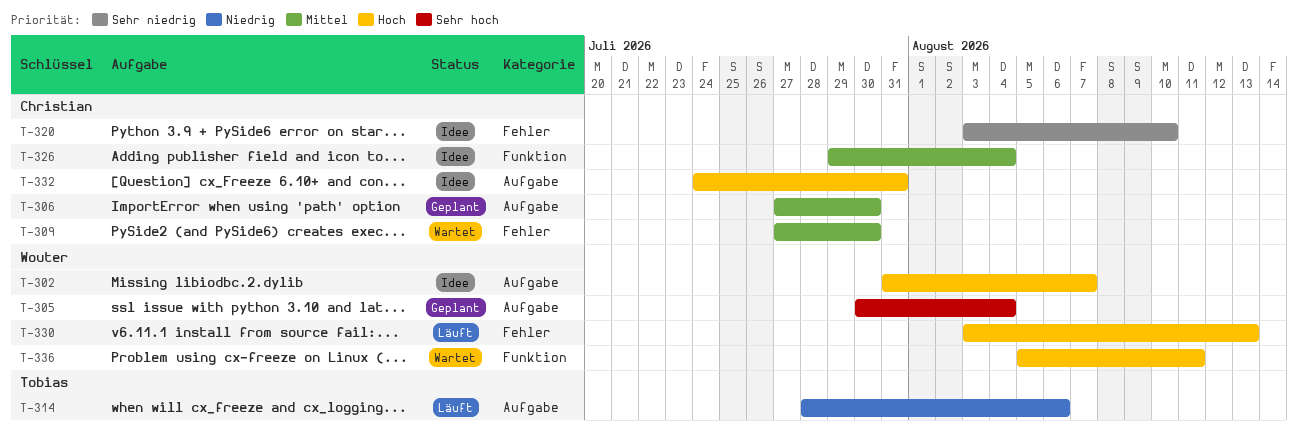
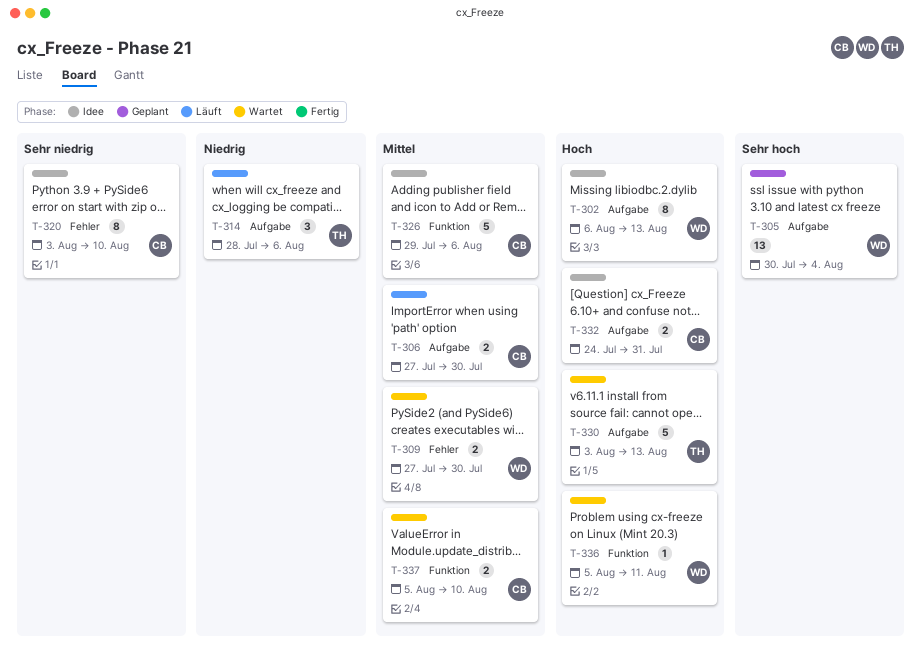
T-302, start: Jul 31 -> Aug 6
T-302, due: Aug 7 -> Aug 13
T-306, status: Geplant -> Läuft
T-309, owner: Christian -> Wouter
T-326, due: Aug 4 -> Aug 6
T-330, status: Läuft -> Wartet
T-330, owner: Wouter -> Tobias
T-330, label: Fehler -> Aufgabe
T-337: none -> present

